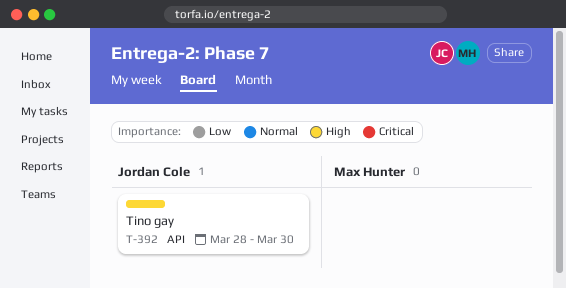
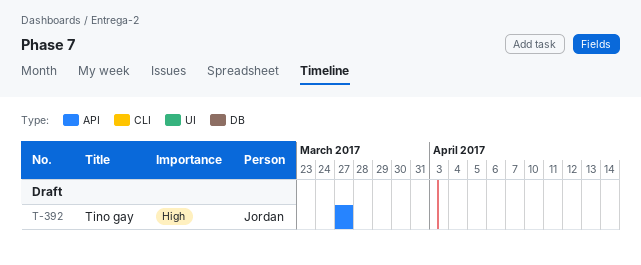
T-392, start: Mar 28 -> Mar 27
T-392, due: Mar 30 -> Mar 27

